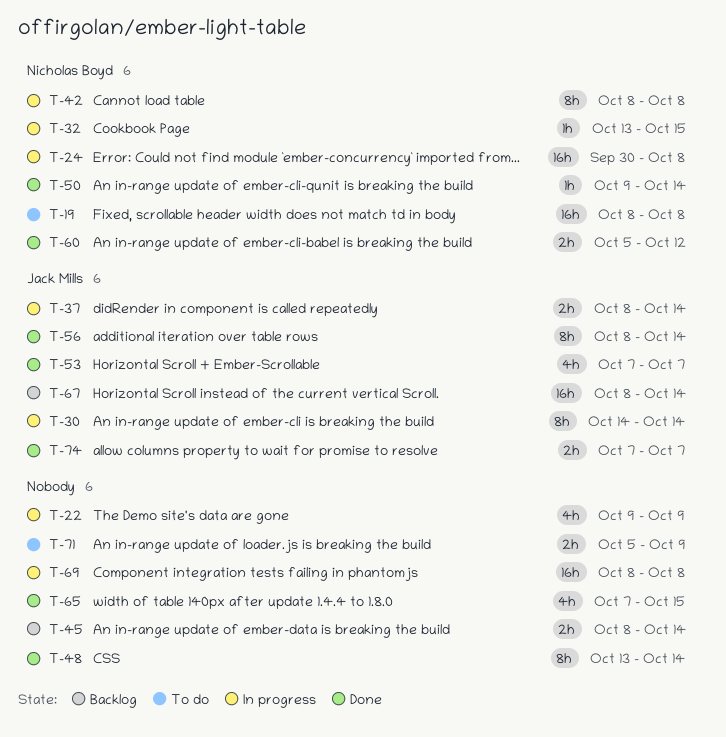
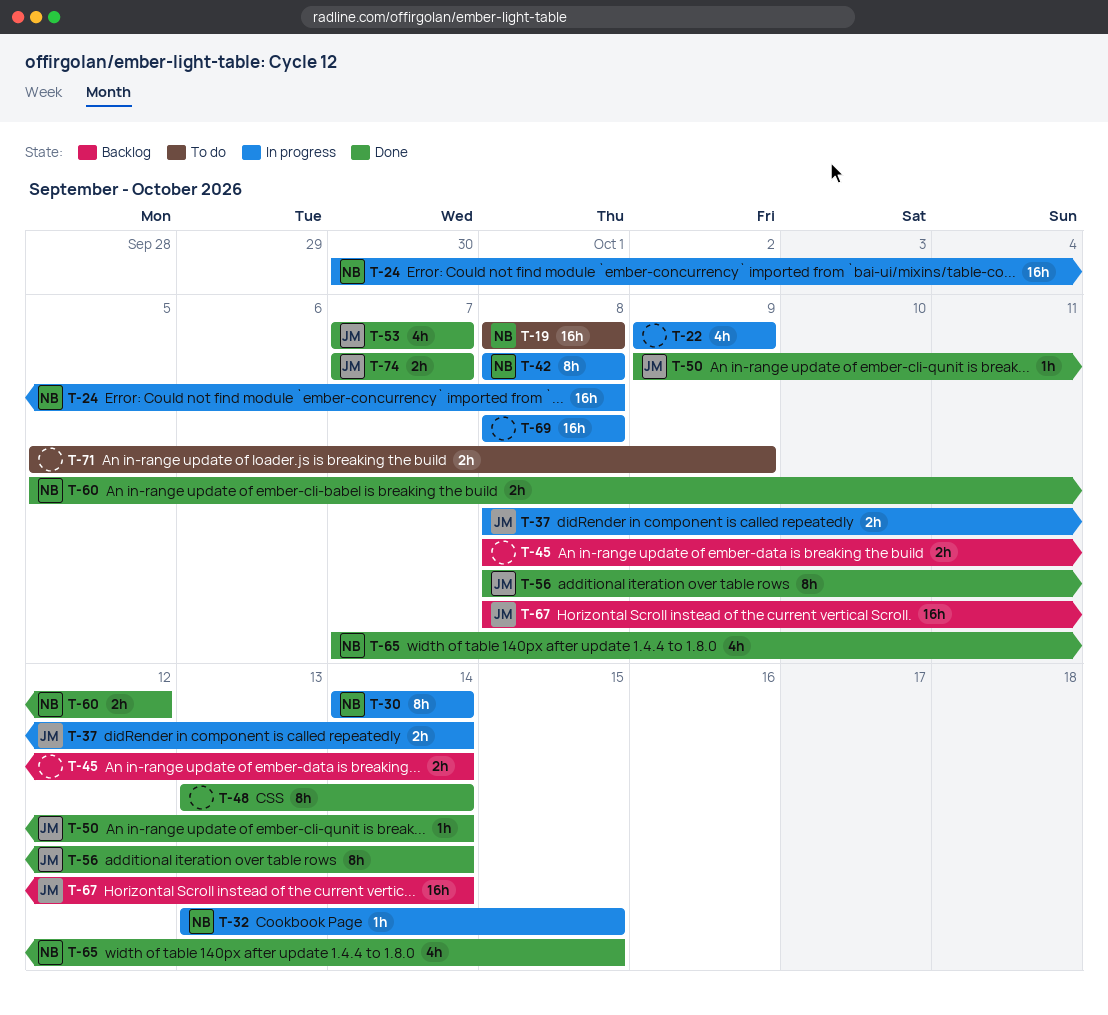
T-30, owner: Jack Mills -> Nicholas Boyd
T-50, owner: Nicholas Boyd -> Jack Mills
T-65, owner: none -> Nicholas Boyd

